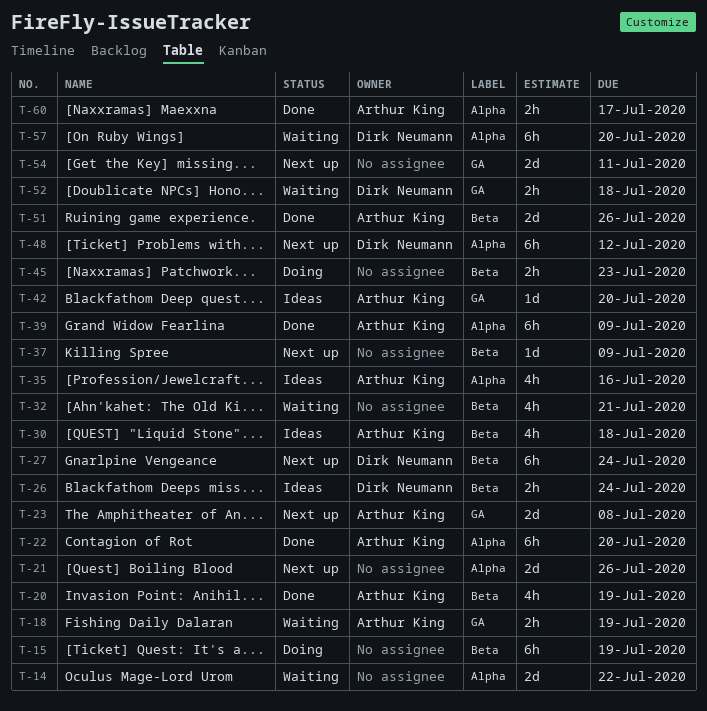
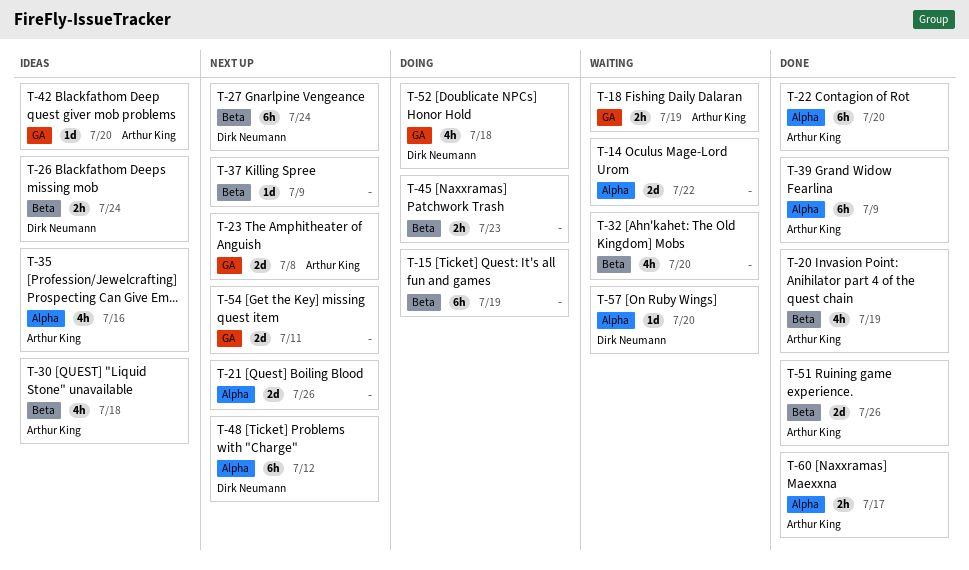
T-32, due: Jul 21 -> Jul 20
T-52, status: Waiting -> Doing
T-52, estimate: 2h -> 4h
T-57, estimate: 6h -> 1d

